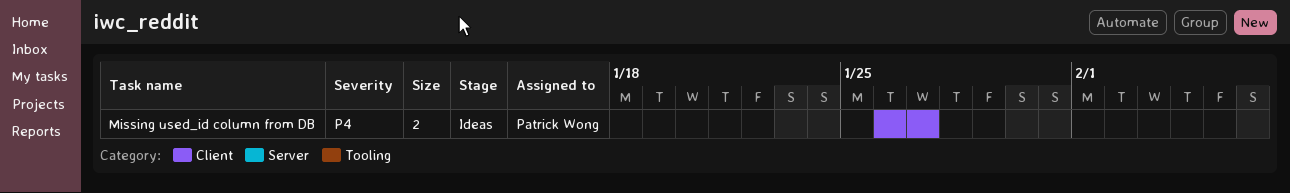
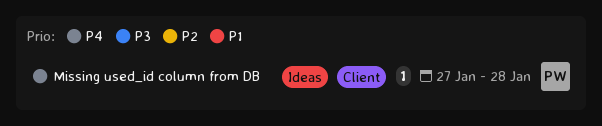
Missing used_id column from DB, estimate: 2 -> 1
Missing used_id column from DB, start: Jan 26 -> Jan 27
Missing used_id column from DB, due: Jan 27 -> Jan 28

